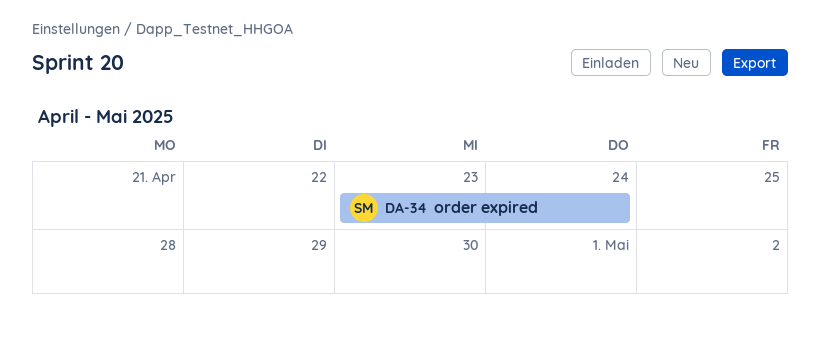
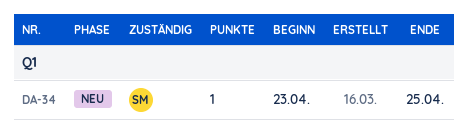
DA-34, due: Apr 24 -> Apr 25

